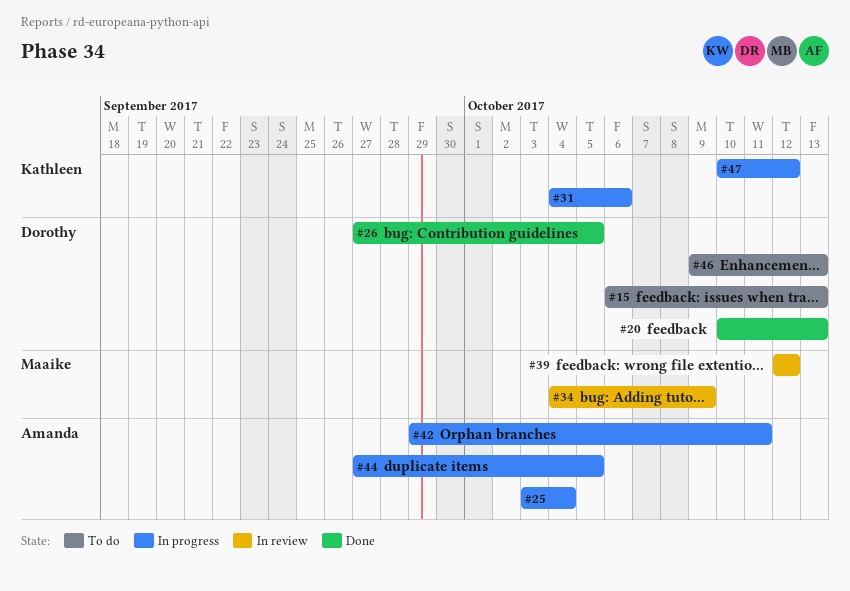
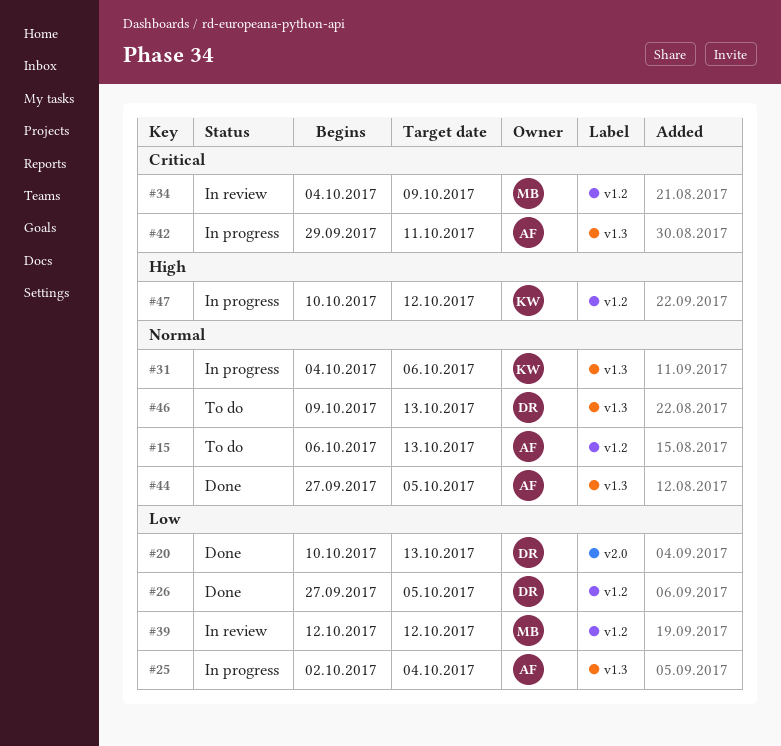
#15, owner: Dorothy -> Amanda
#25, start: Oct 3 -> Oct 2
#44, status: In progress -> Done

